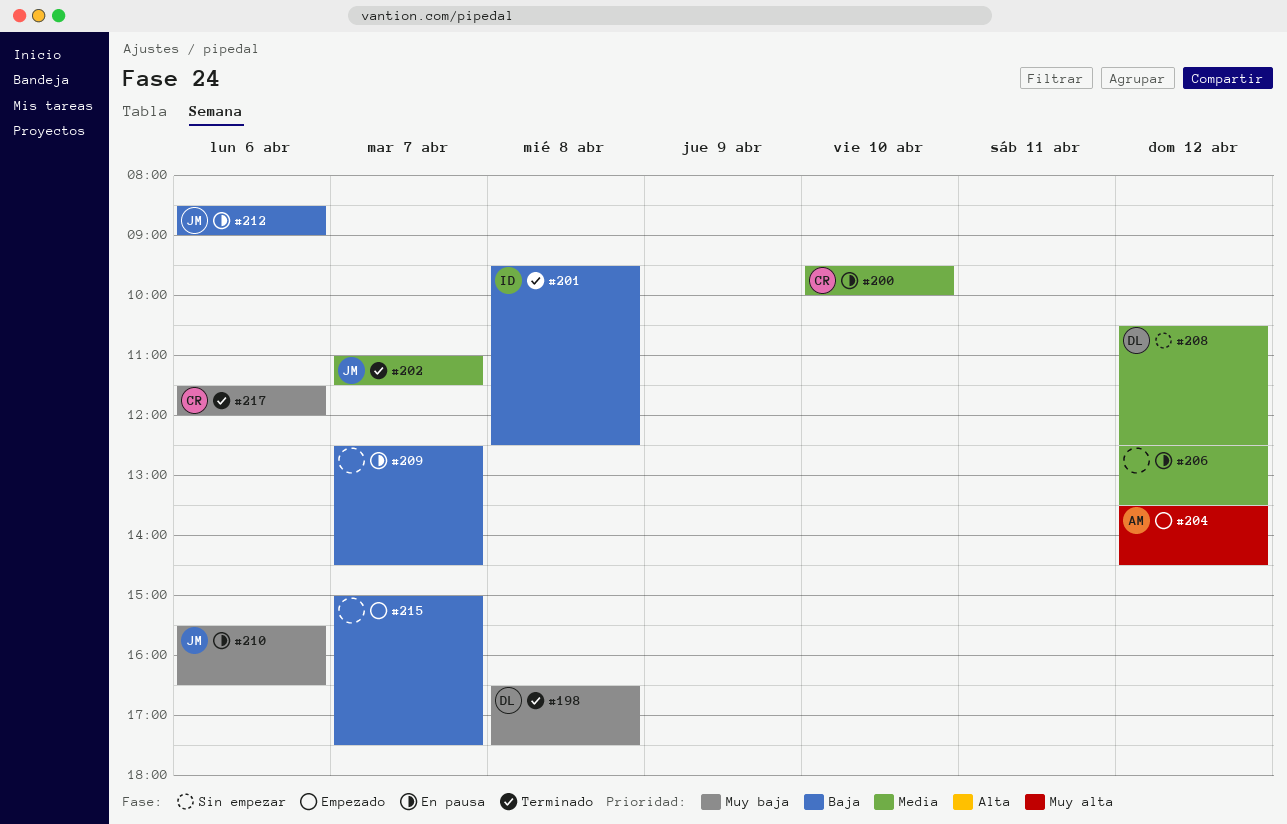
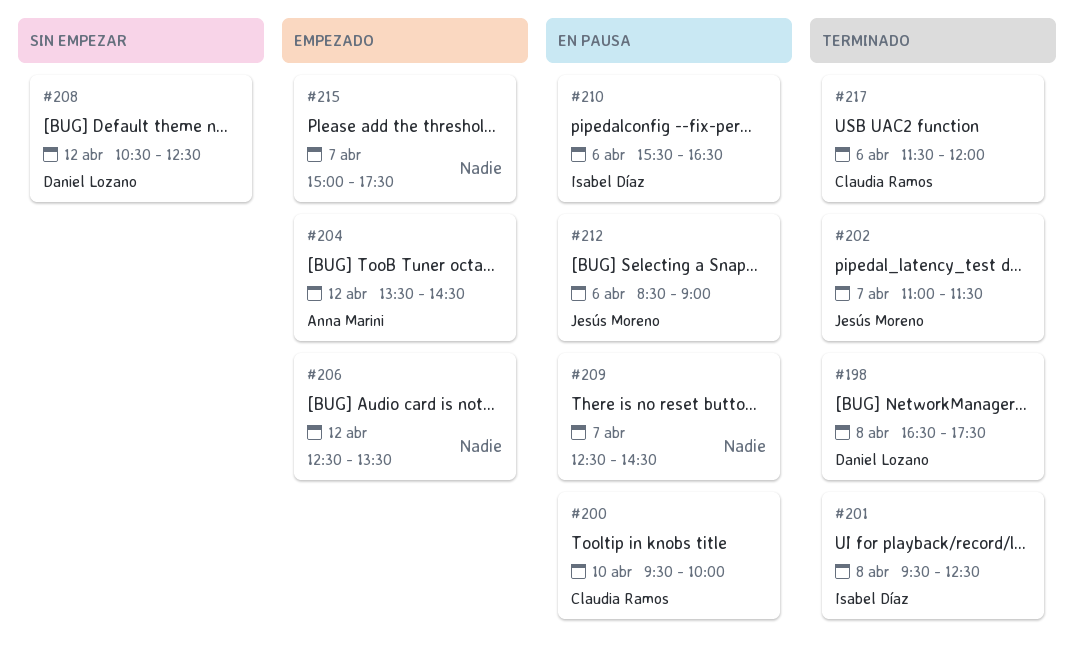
#206, status: En pausa -> Empezado
#210, owner: Jesús Moreno -> Isabel Díaz

